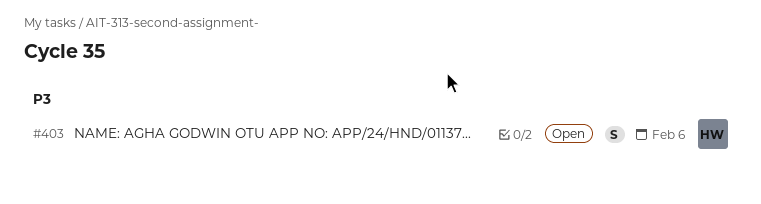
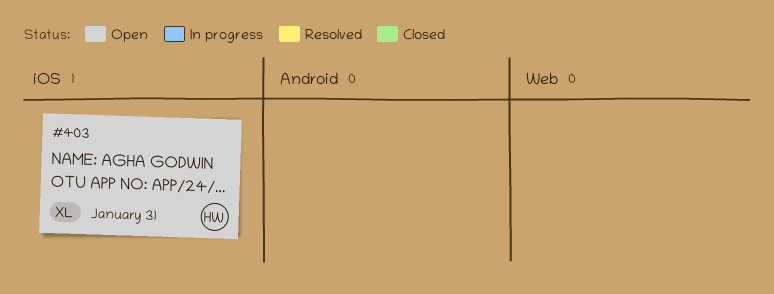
#403, estimate: S -> XL
#403, due: Feb 6 -> Jan 31

